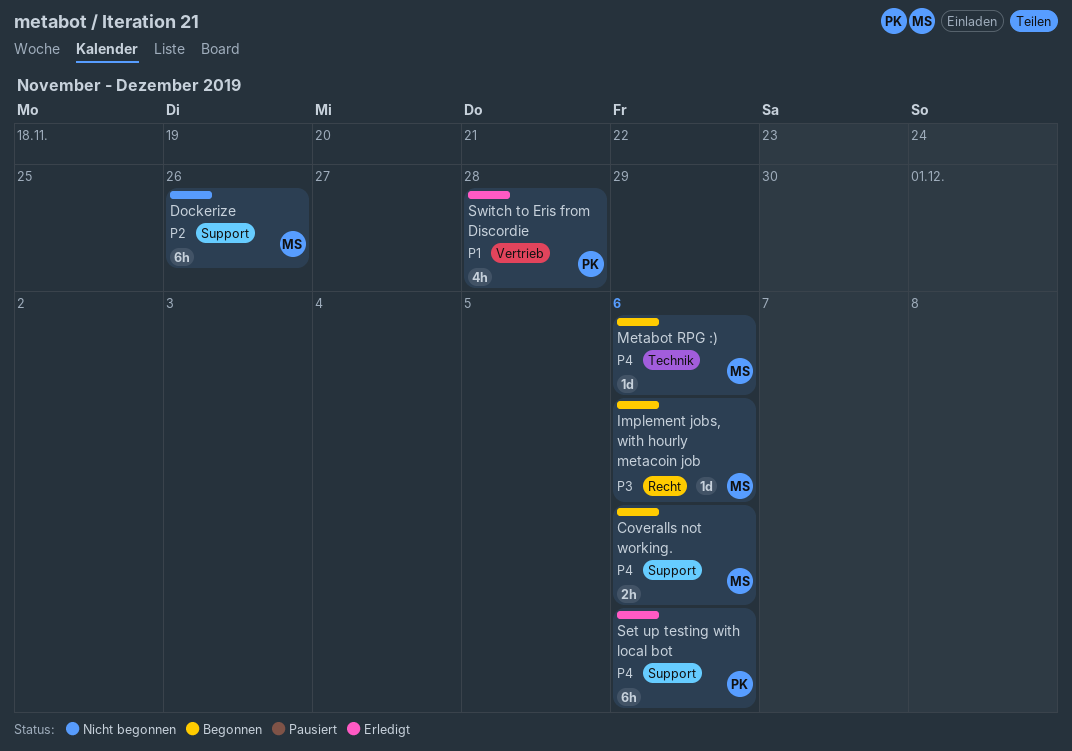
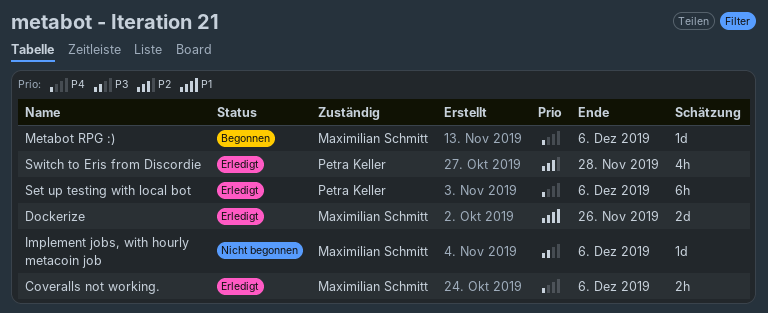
Coveralls not working., status: Begonnen -> Erledigt
Dockerize, status: Nicht begonnen -> Erledigt
Dockerize, priority: P2 -> P1
Dockerize, estimate: 6h -> 2d
Implement jobs, with hourly metacoin job, status: Begonnen -> Nicht begonnen
Switch to Eris from Discordie, priority: P1 -> P2

